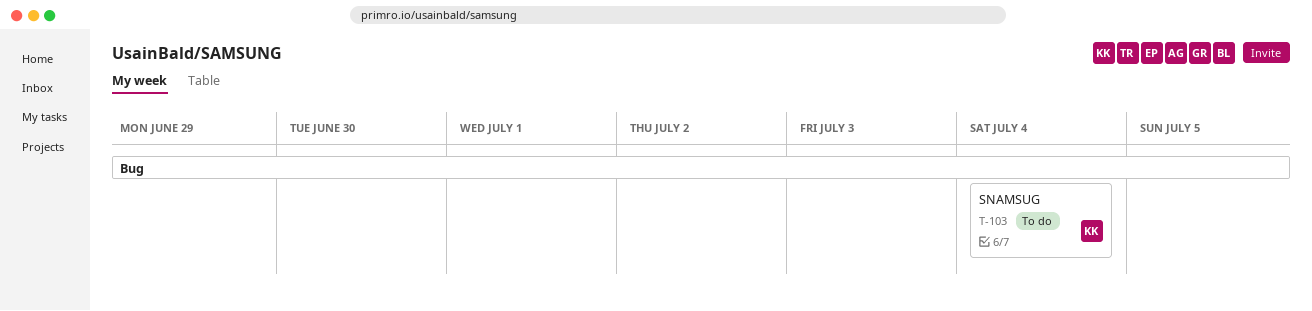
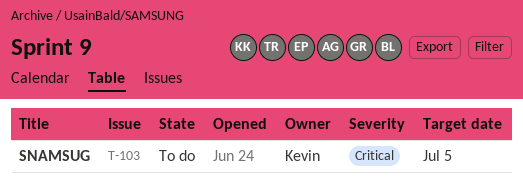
T-103, due: Jul 4 -> Jul 5

